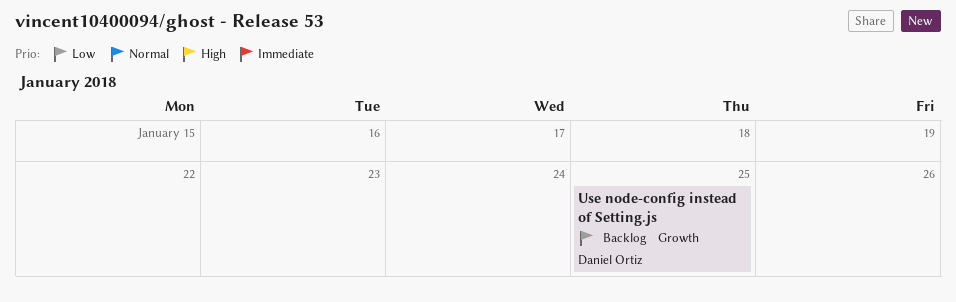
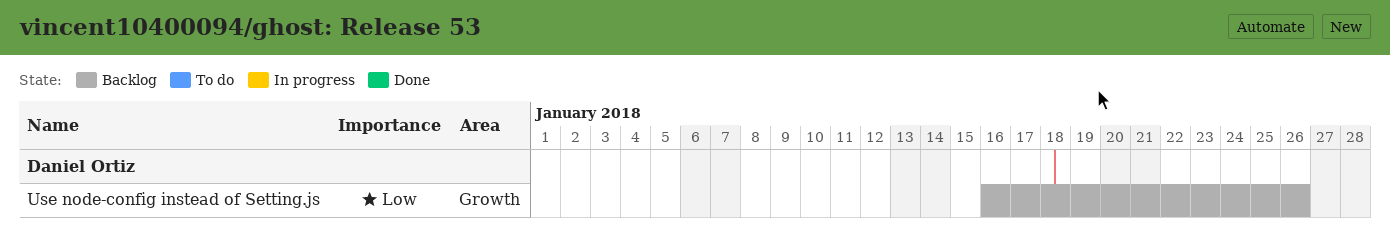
Use node-config instead of Setting.js, due: Jan 25 -> Jan 26

